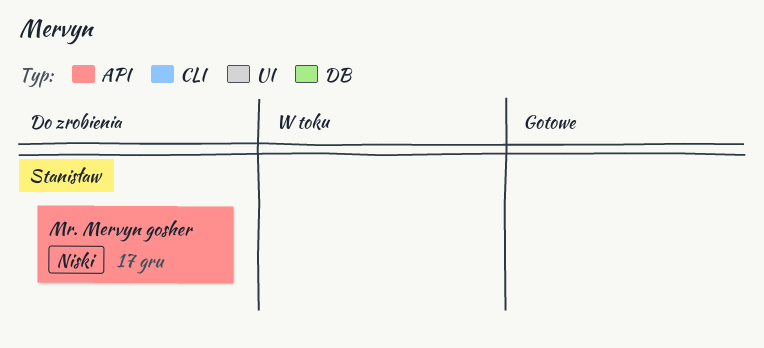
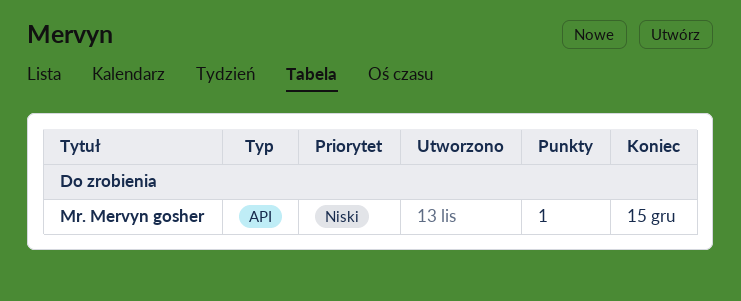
Mr. Mervyn gosher, due: Dec 17 -> Dec 15

